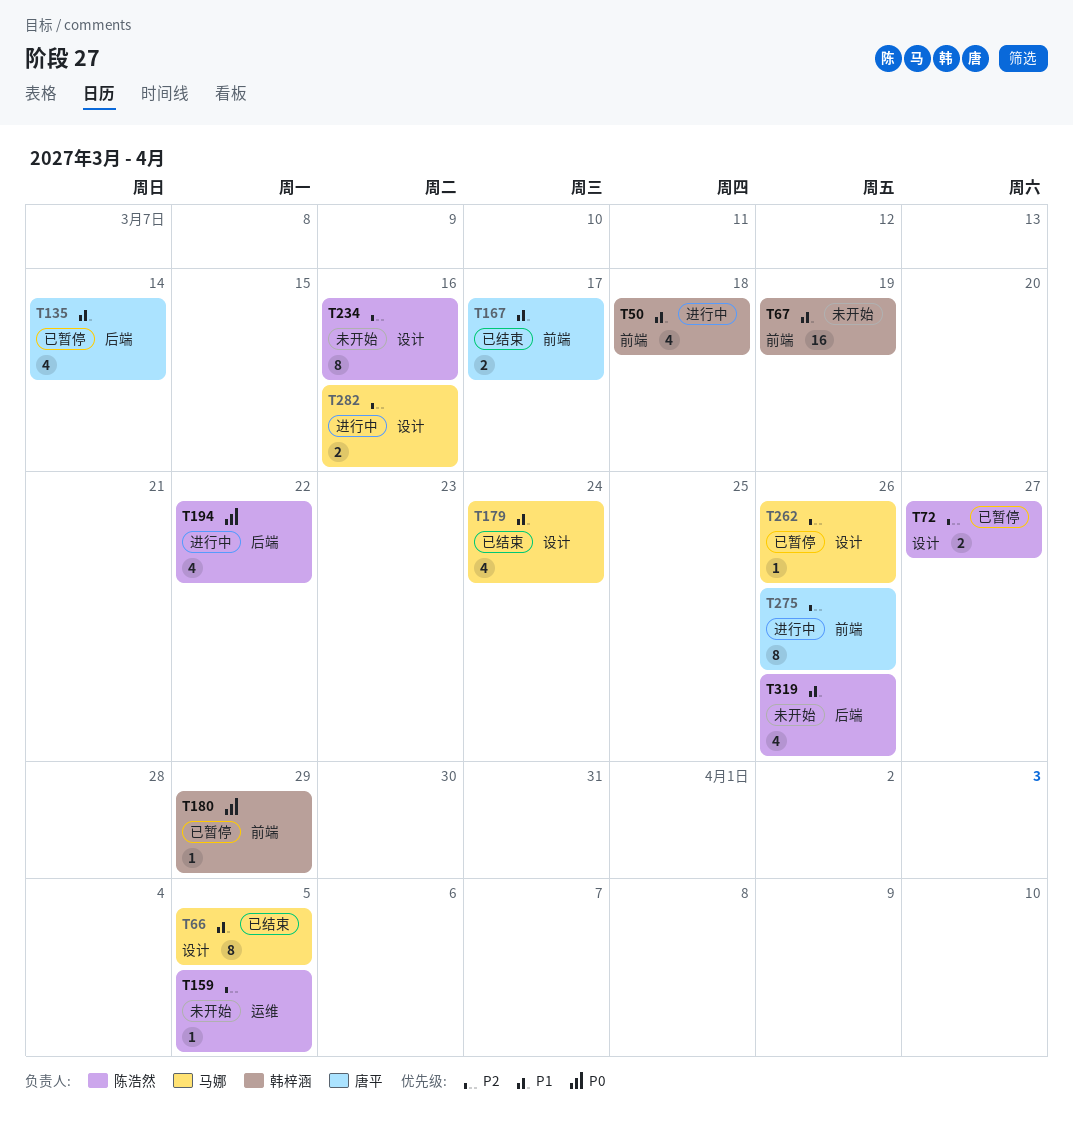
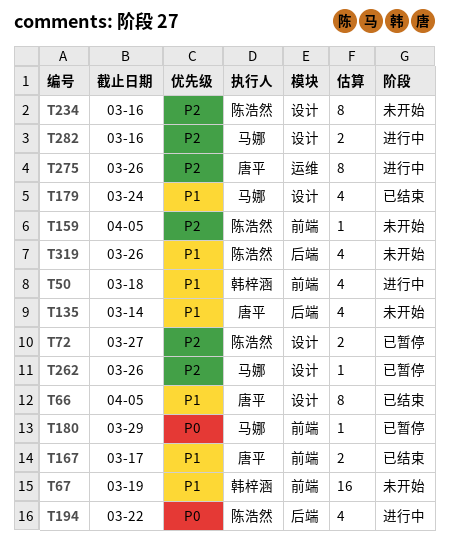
T66, owner: 马娜 -> 唐平
T135, status: 已暂停 -> 未开始
T159, label: 运维 -> 前端
T180, owner: 韩梓涵 -> 马娜
T275, label: 前端 -> 运维

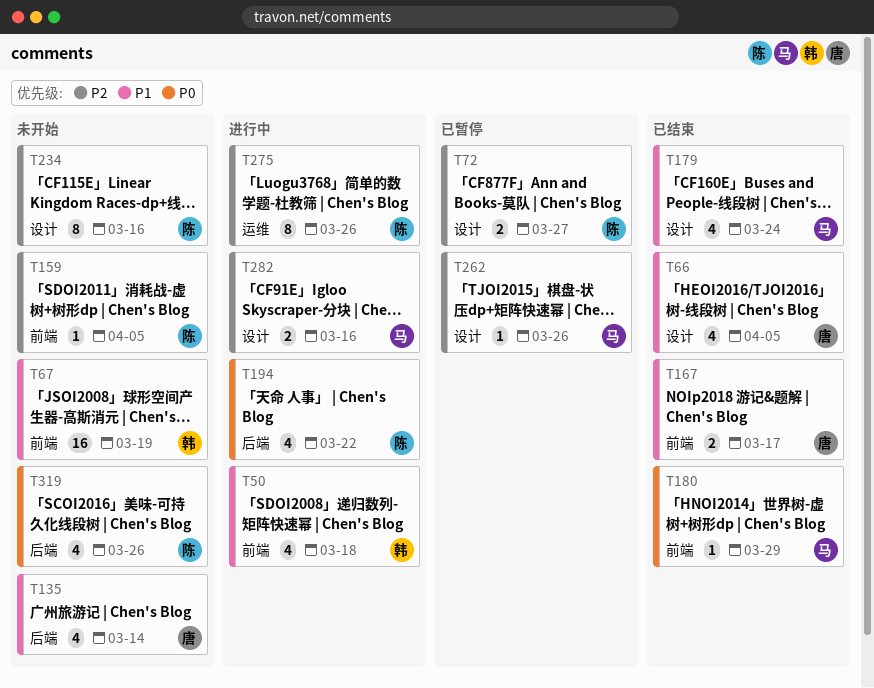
T66, estimate: 8 -> 4
T180, status: 已暂停 -> 已结束
T275, owner: 唐平 -> 陈浩然
T319, priority: P1 -> P0

